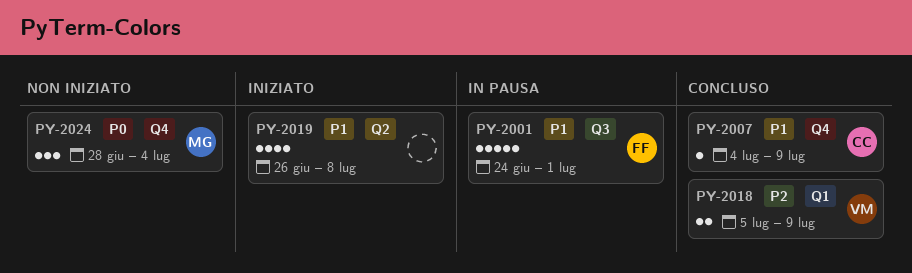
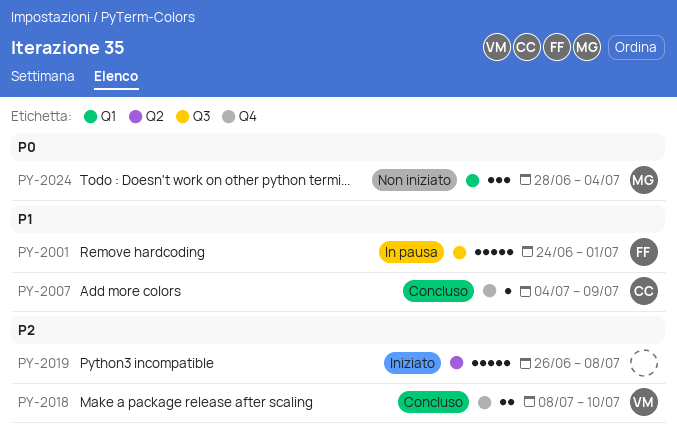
PY-2018, label: Q1 -> Q4
PY-2018, start: Jul 5 -> Jul 8
PY-2018, due: Jul 9 -> Jul 10
PY-2019, priority: P1 -> P2
PY-2019, estimate: 4 -> 5
PY-2024, label: Q4 -> Q1

